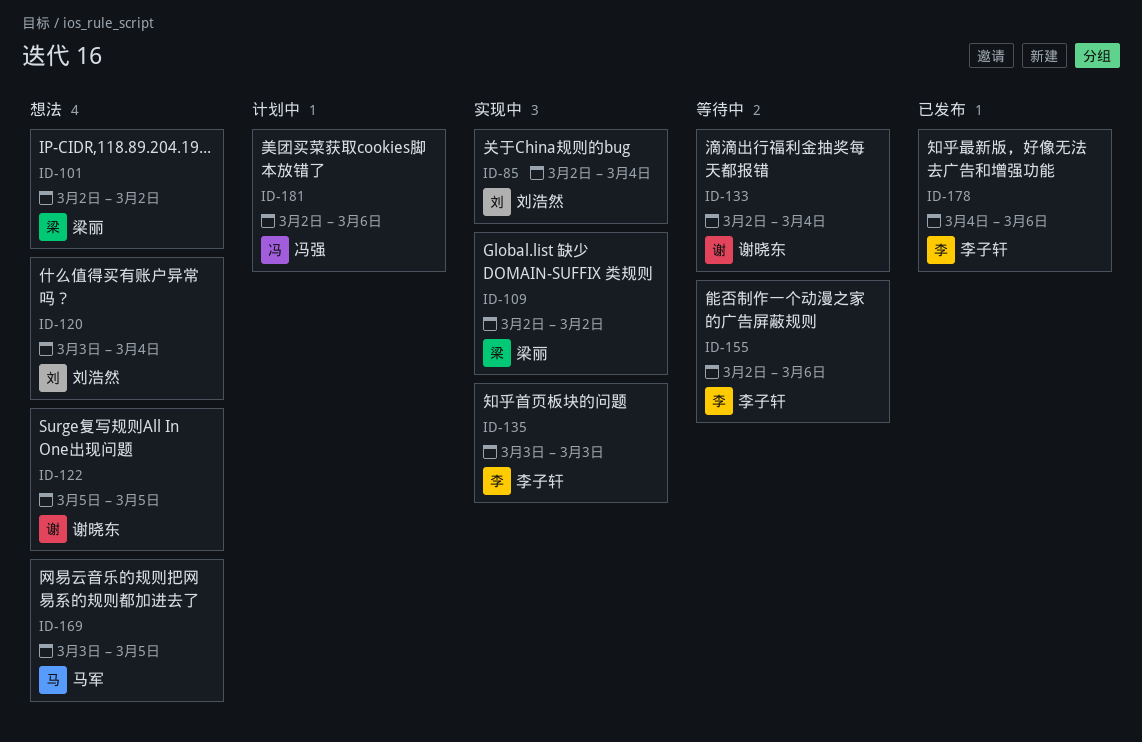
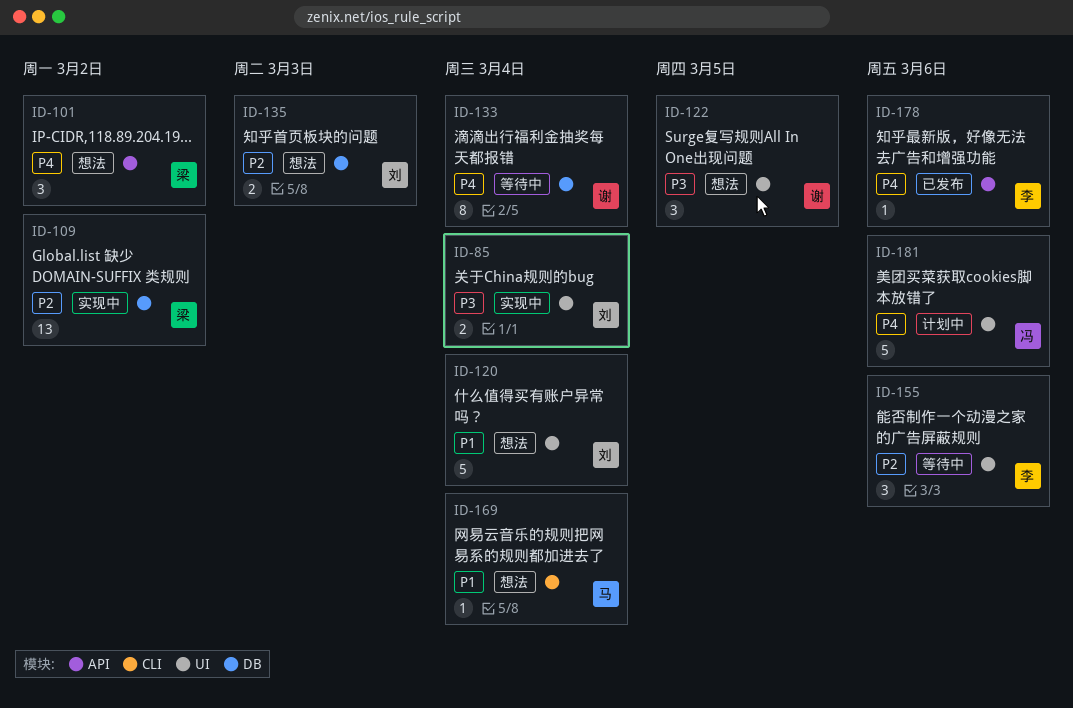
ID-135, status: 实现中 -> 想法
ID-135, owner: 李子轩 -> 刘浩然
ID-169, due: Mar 5 -> Mar 4

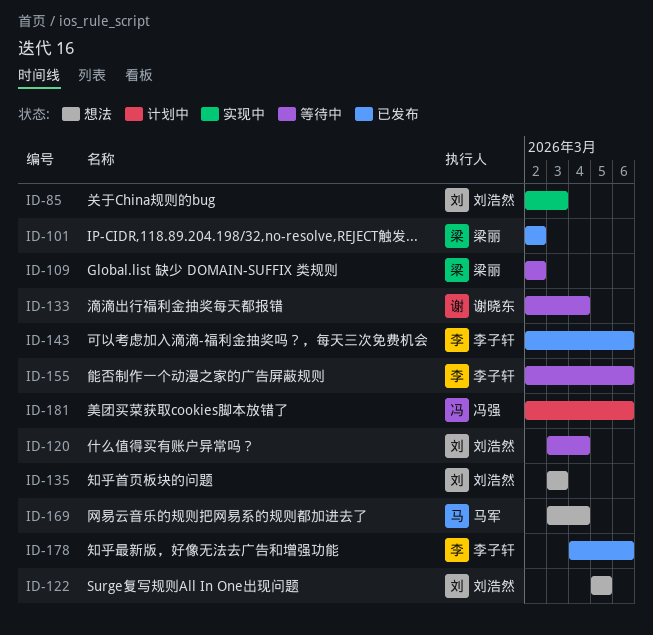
ID-85, due: Mar 4 -> Mar 3
ID-101, status: 想法 -> 已发布
ID-109, status: 实现中 -> 等待中
ID-120, status: 想法 -> 等待中
ID-122, owner: 谢晓东 -> 刘浩然
ID-143: none -> present

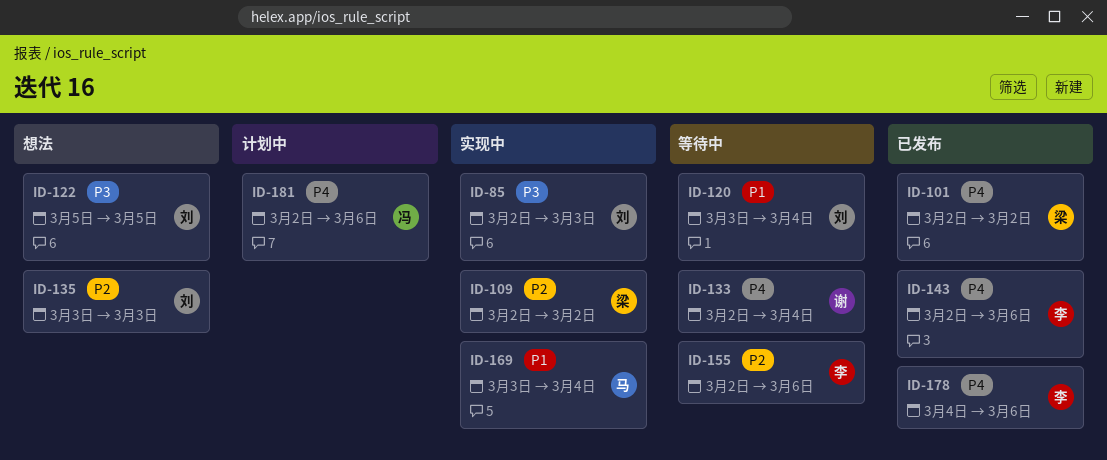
ID-109, status: 等待中 -> 实现中
ID-169, status: 想法 -> 实现中

